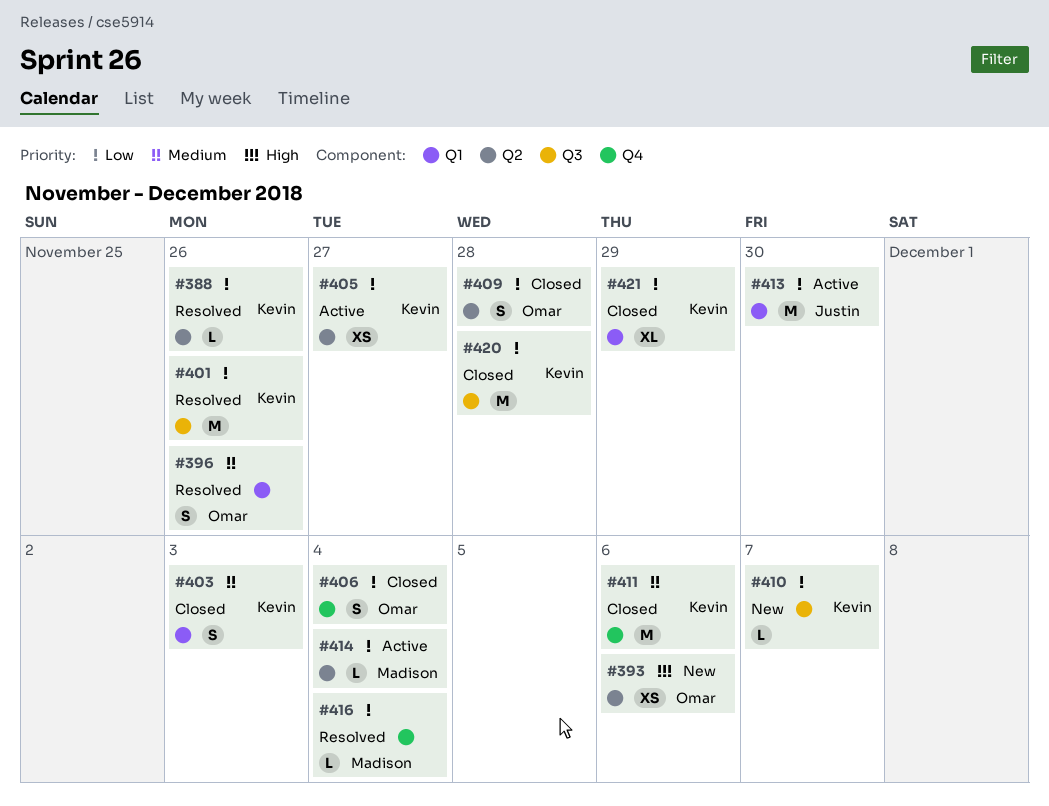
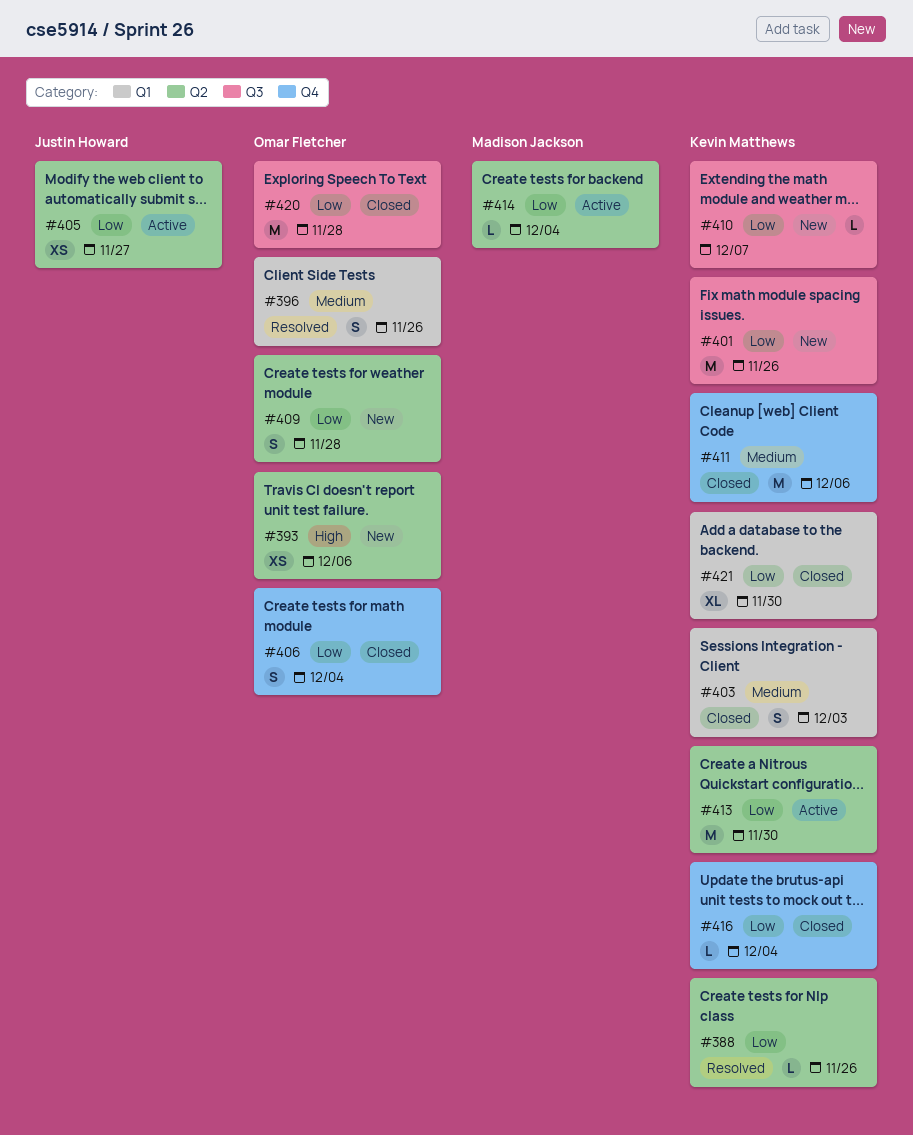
#401, status: Resolved -> New
#405, owner: Kevin Matthews -> Justin Howard
#409, status: Closed -> New
#413, owner: Justin Howard -> Kevin Matthews
#413, label: Q1 -> Q2
#416, status: Resolved -> Closed
#416, owner: Madison Jackson -> Kevin Matthews
#420, owner: Kevin Matthews -> Omar Fletcher
#421, due: Nov 29 -> Nov 30

